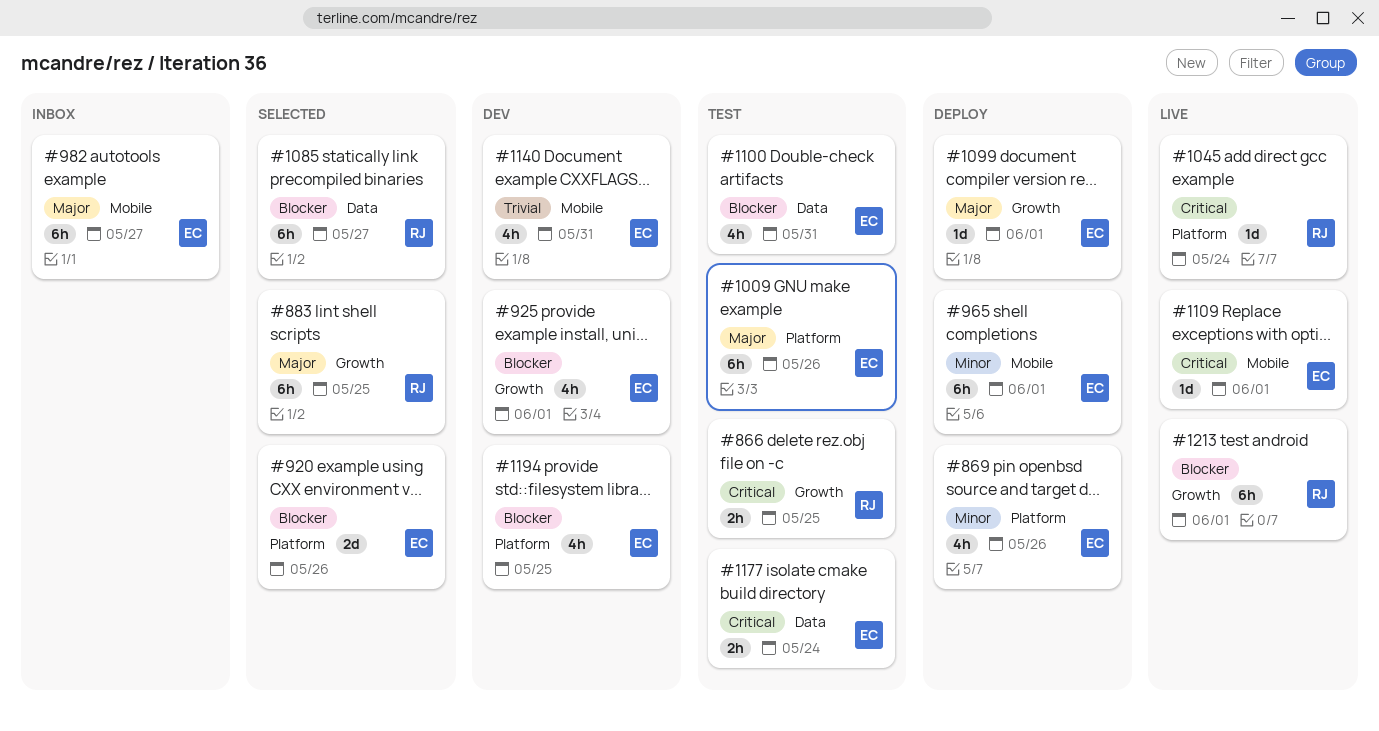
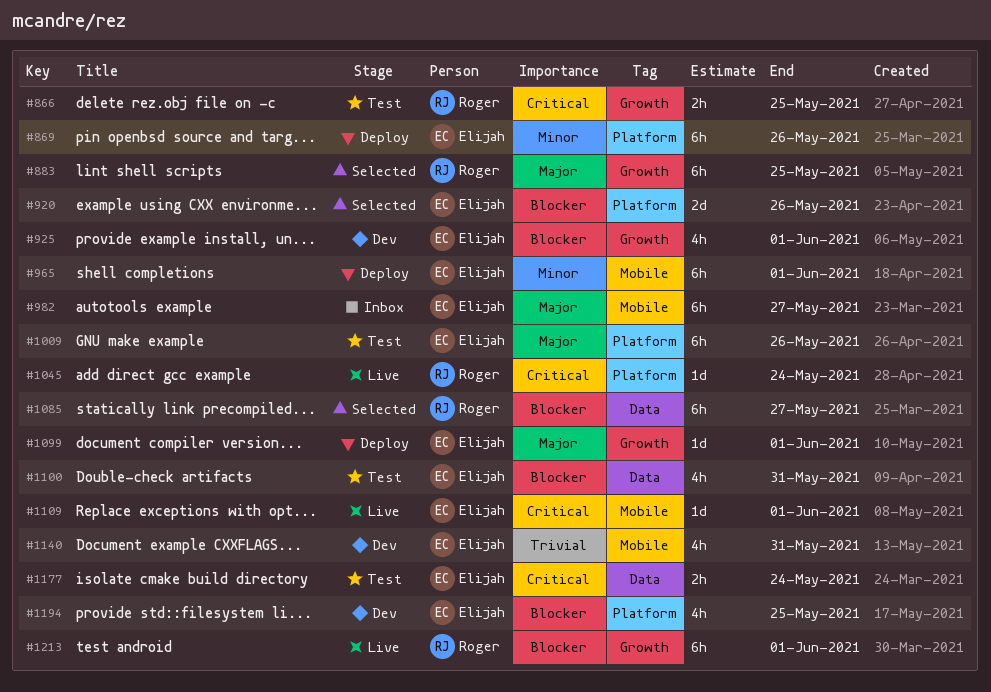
#869, estimate: 4h -> 6h

